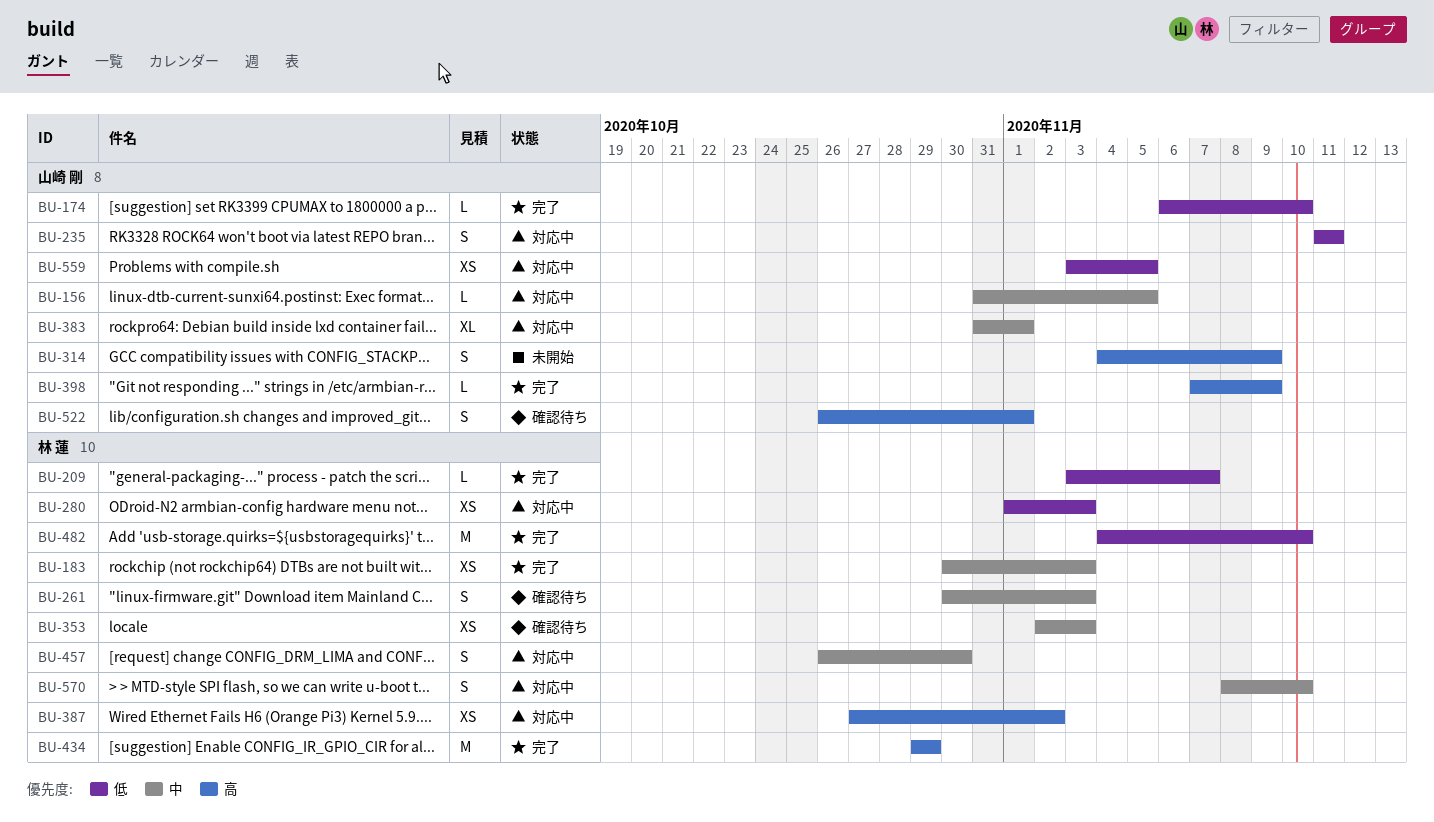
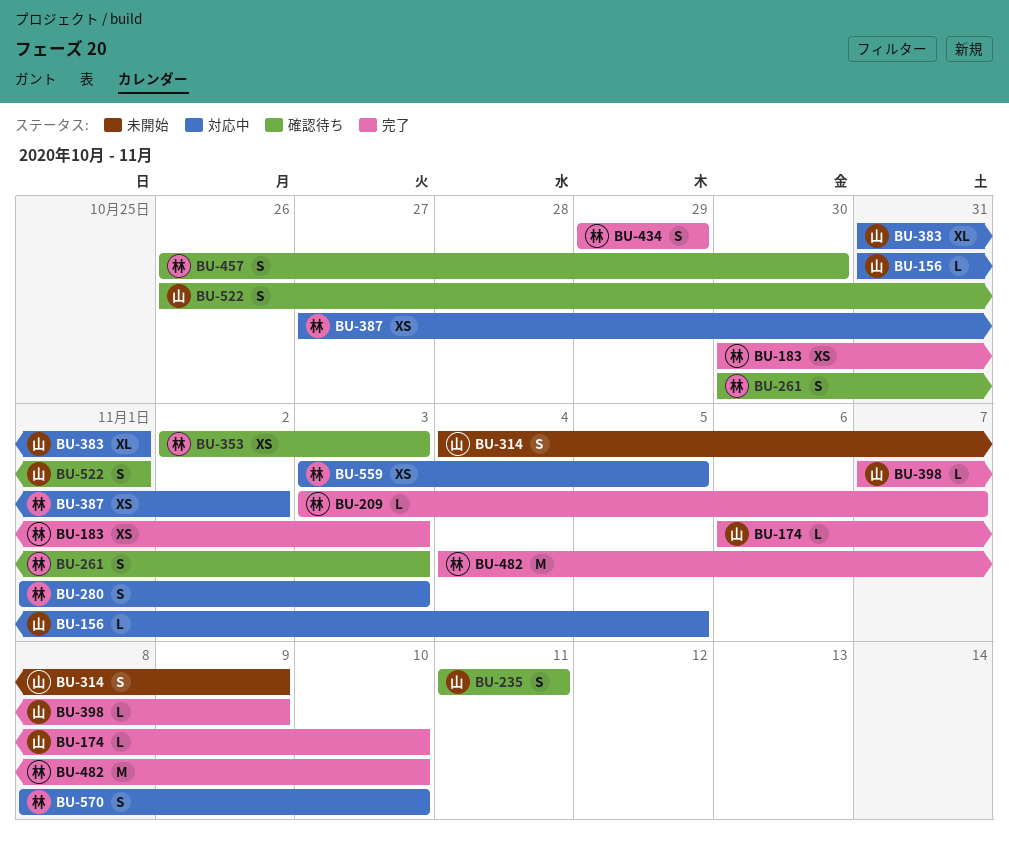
BU-235, status: 対応中 -> 確認待ち
BU-280, estimate: XS -> S
BU-434, estimate: M -> S
BU-457, status: 対応中 -> 確認待ち
BU-559, owner: 山崎 剛 -> 林 蓮

